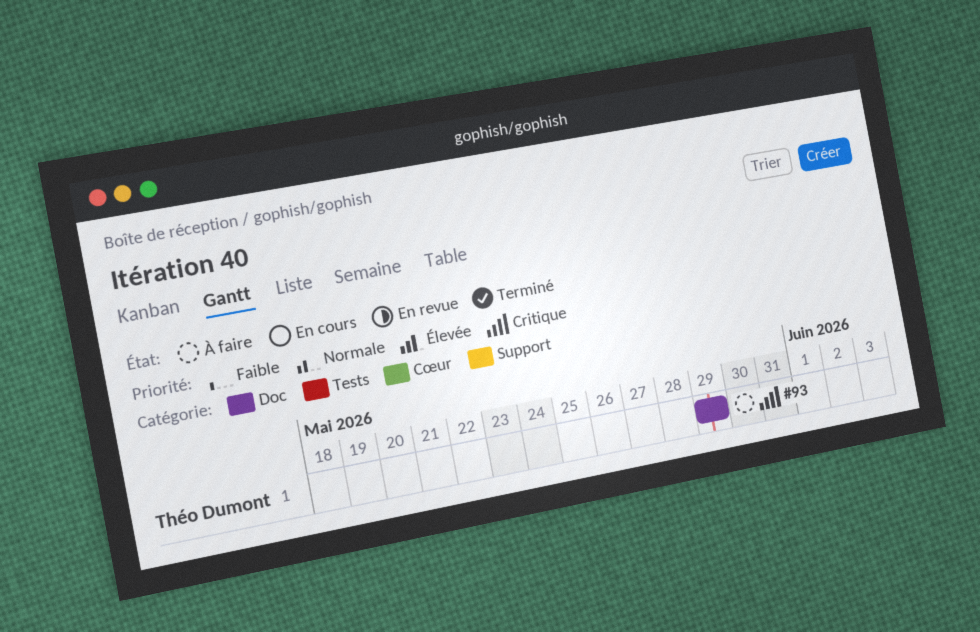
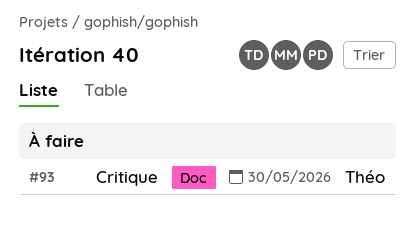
#93, due: May 29 -> May 30

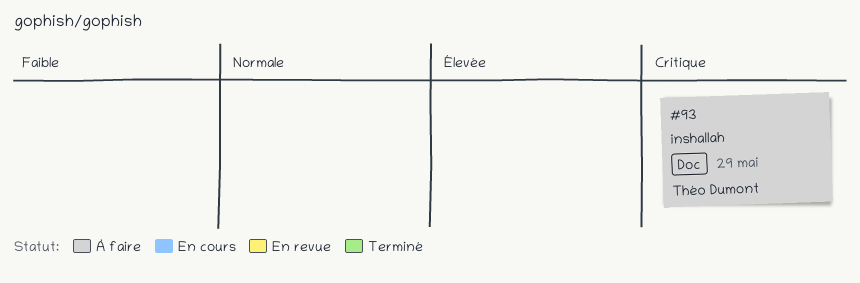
#93, due: May 30 -> May 29

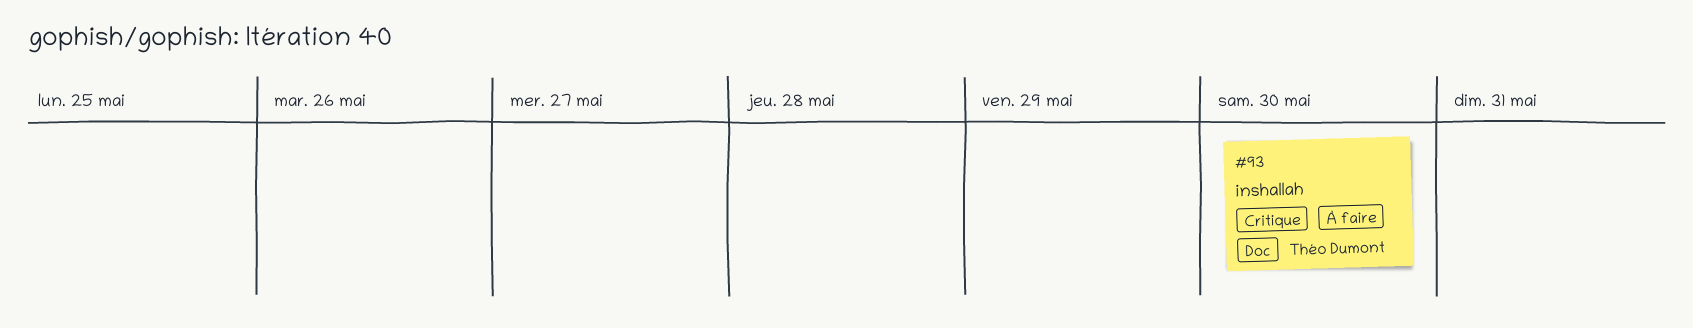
#93, due: May 29 -> May 30

